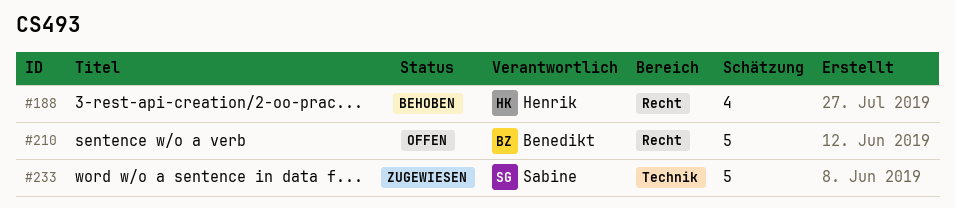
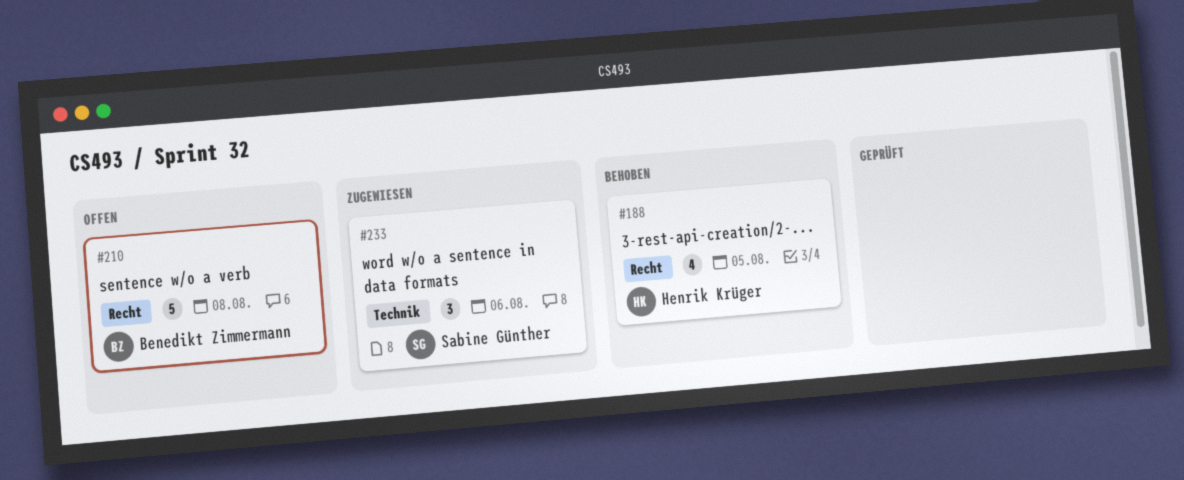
#233, estimate: 5 -> 3

